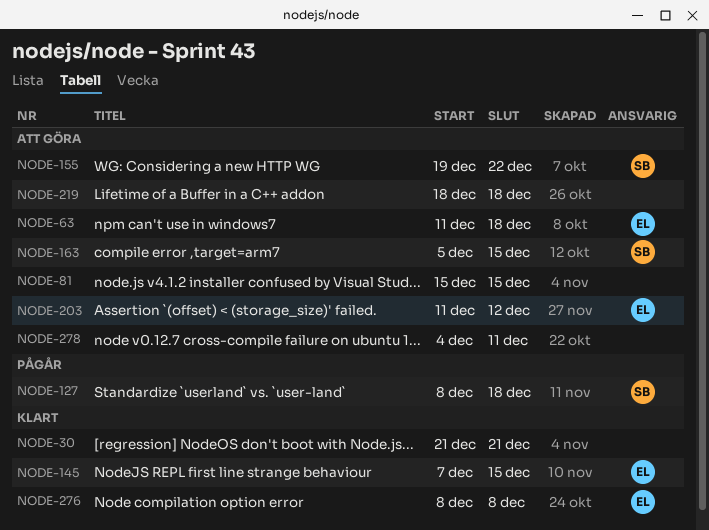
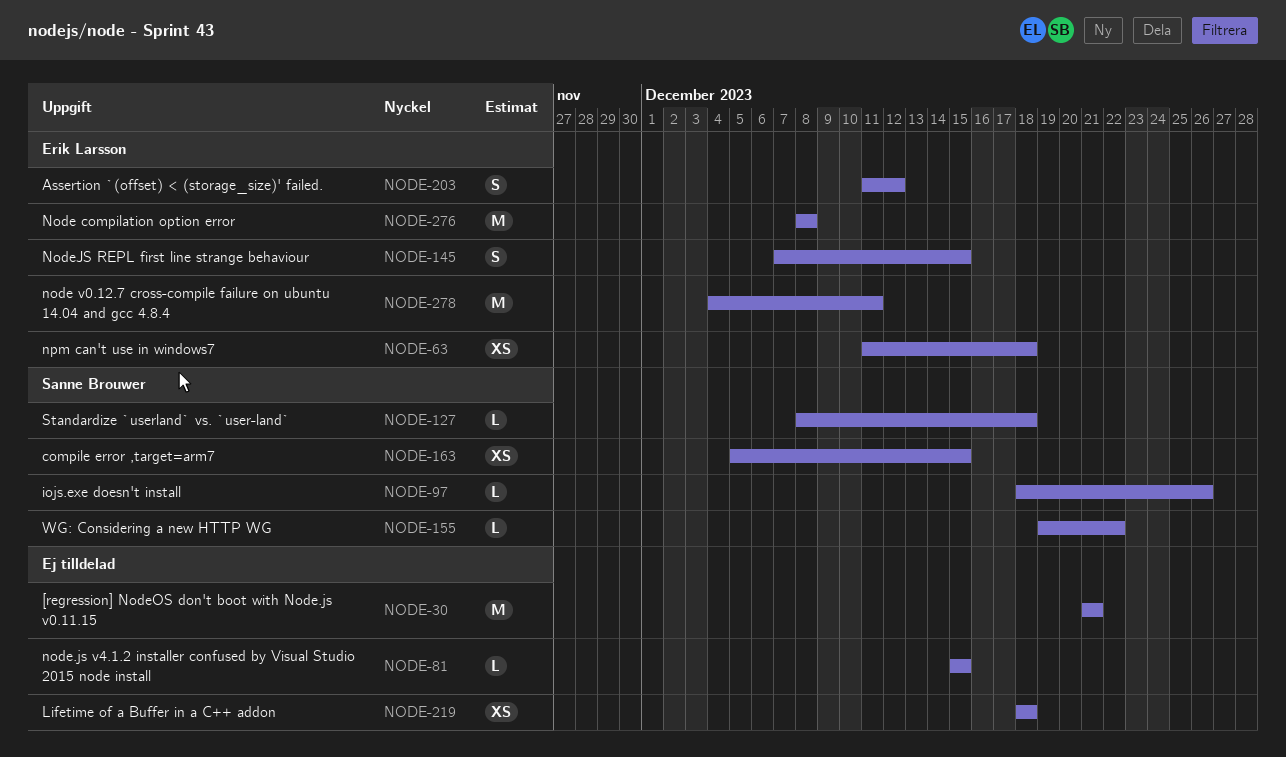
NODE-97: none -> present
NODE-278, owner: none -> Erik Larsson

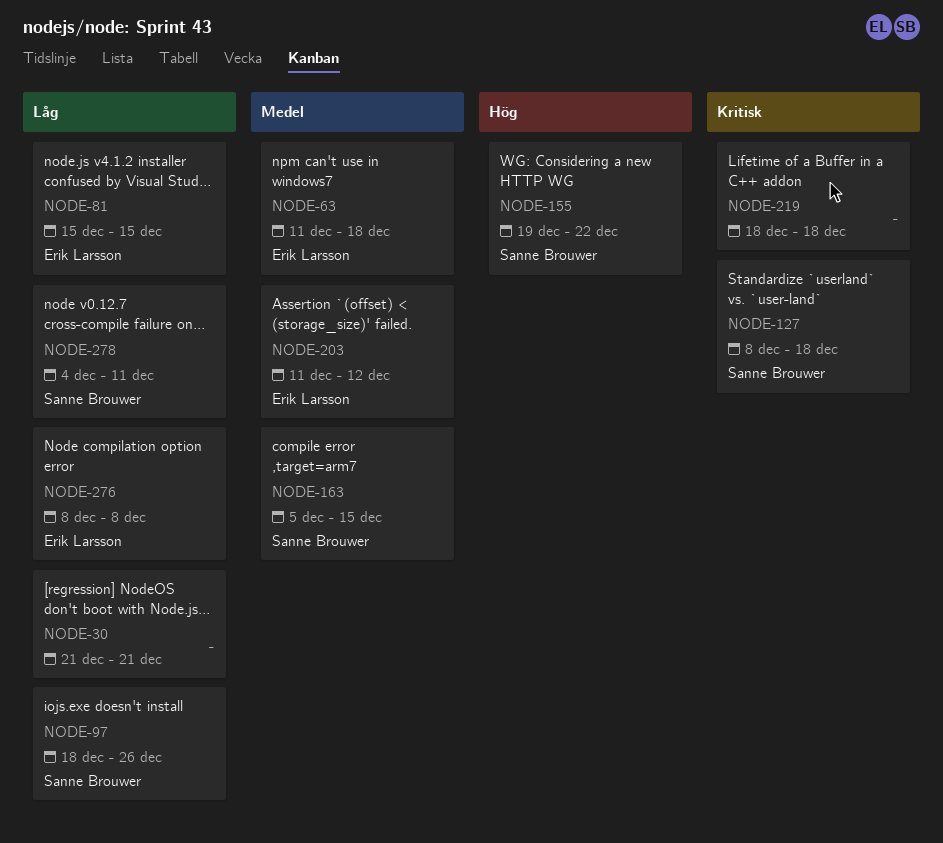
NODE-81, owner: none -> Erik Larsson
NODE-145: present -> none
NODE-278, owner: Erik Larsson -> Sanne Brouwer

